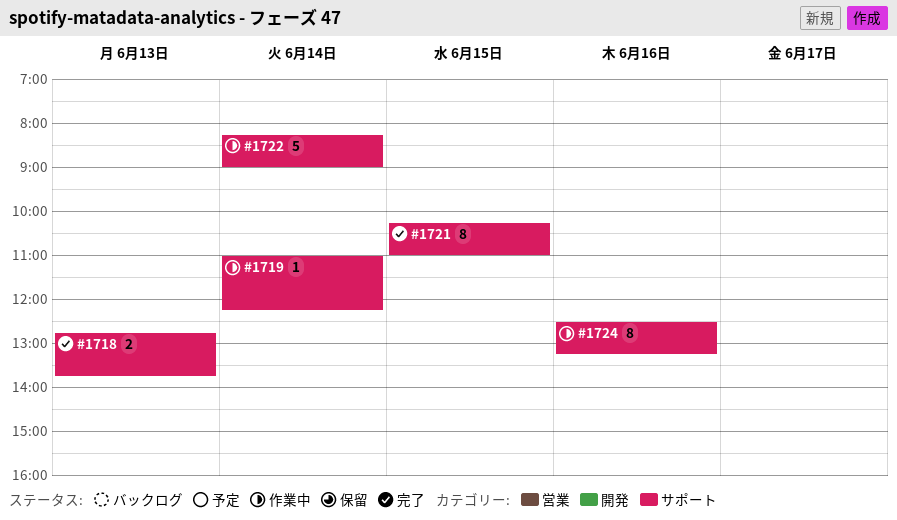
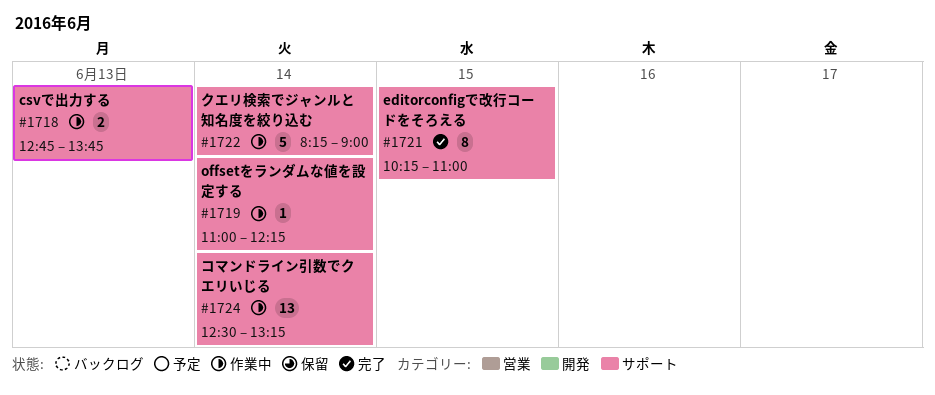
#1718, status: 完了 -> 作業中
#1724, estimate: 8 -> 13
#1724, day: Jun 16 -> Jun 14

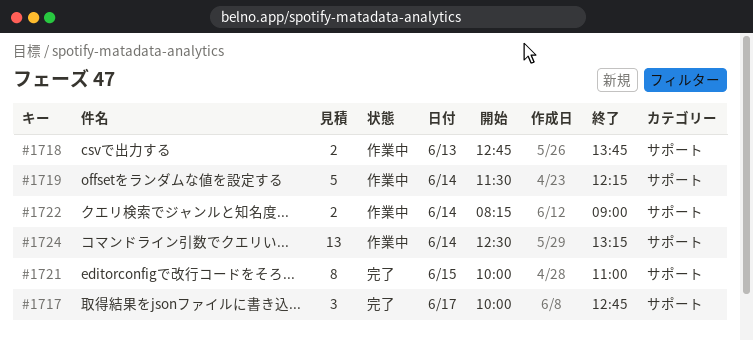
#1717: none -> present
#1719, estimate: 1 -> 5
#1719, begins: 11:00 -> 11:30
#1721, begins: 10:15 -> 10:00
#1722, estimate: 5 -> 2

